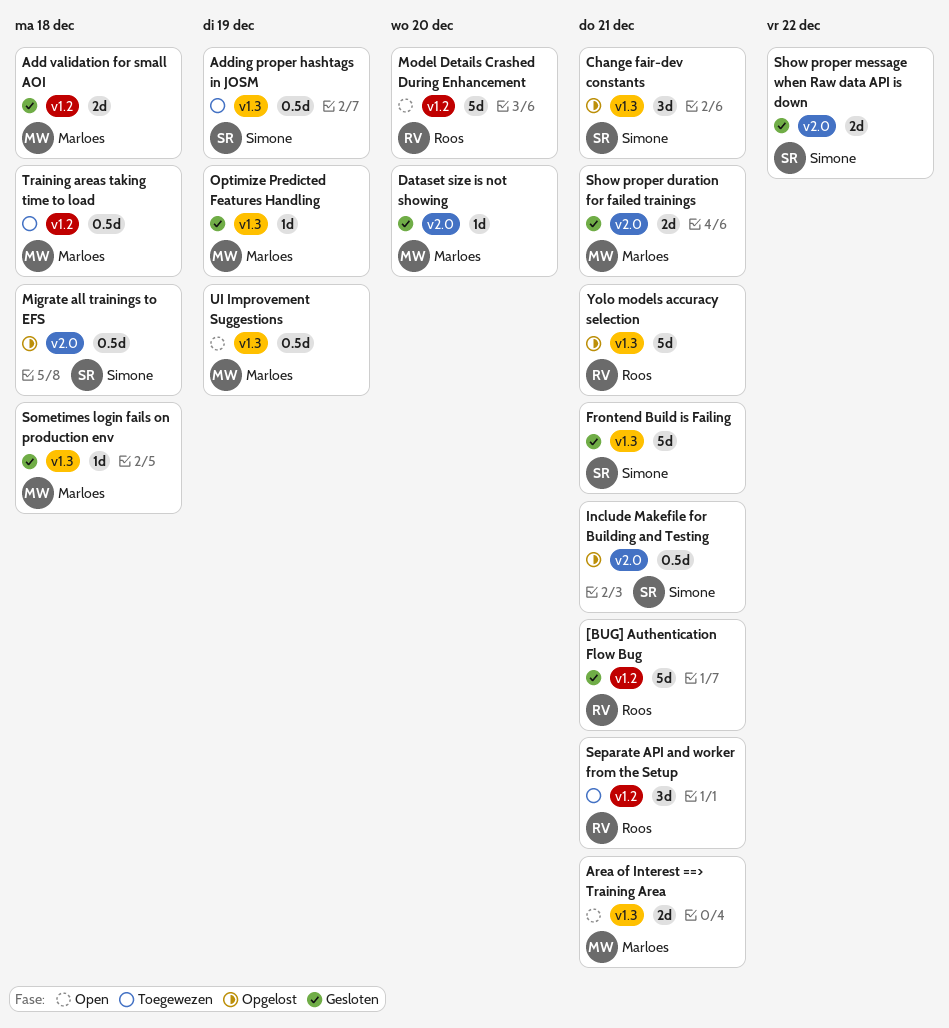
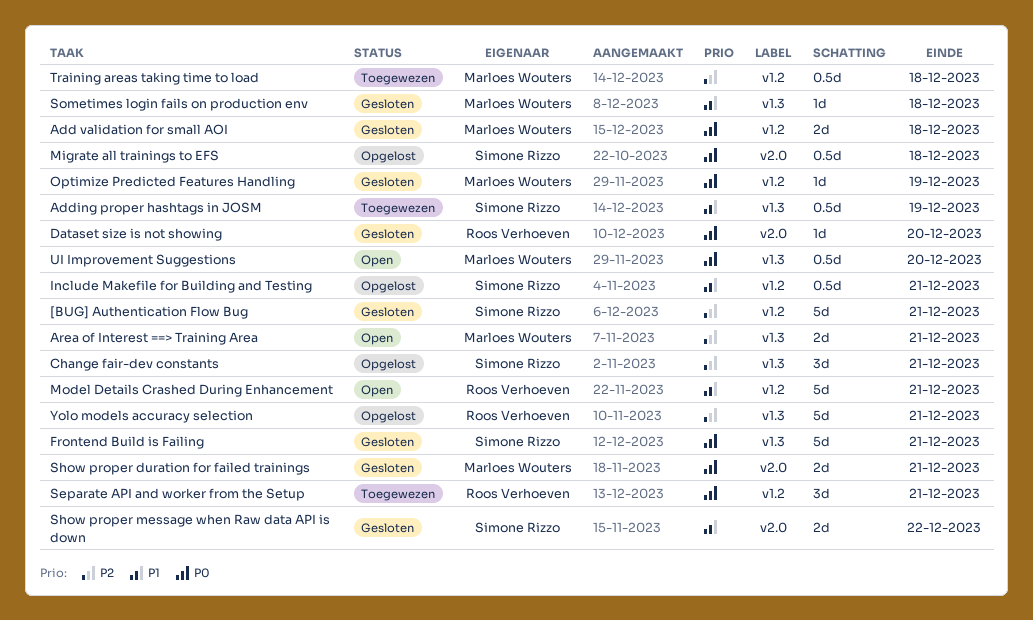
[BUG] Authentication Flow Bug, owner: Roos Verhoeven -> Simone Rizzo
Dataset size is not showing, owner: Marloes Wouters -> Roos Verhoeven
Include Makefile for Building and Testing, label: v2.0 -> v1.2
Model Details Crashed During Enhancement, due: Dec 20 -> Dec 21
Optimize Predicted Features Handling, label: v1.3 -> v1.2
UI Improvement Suggestions, due: Dec 19 -> Dec 20

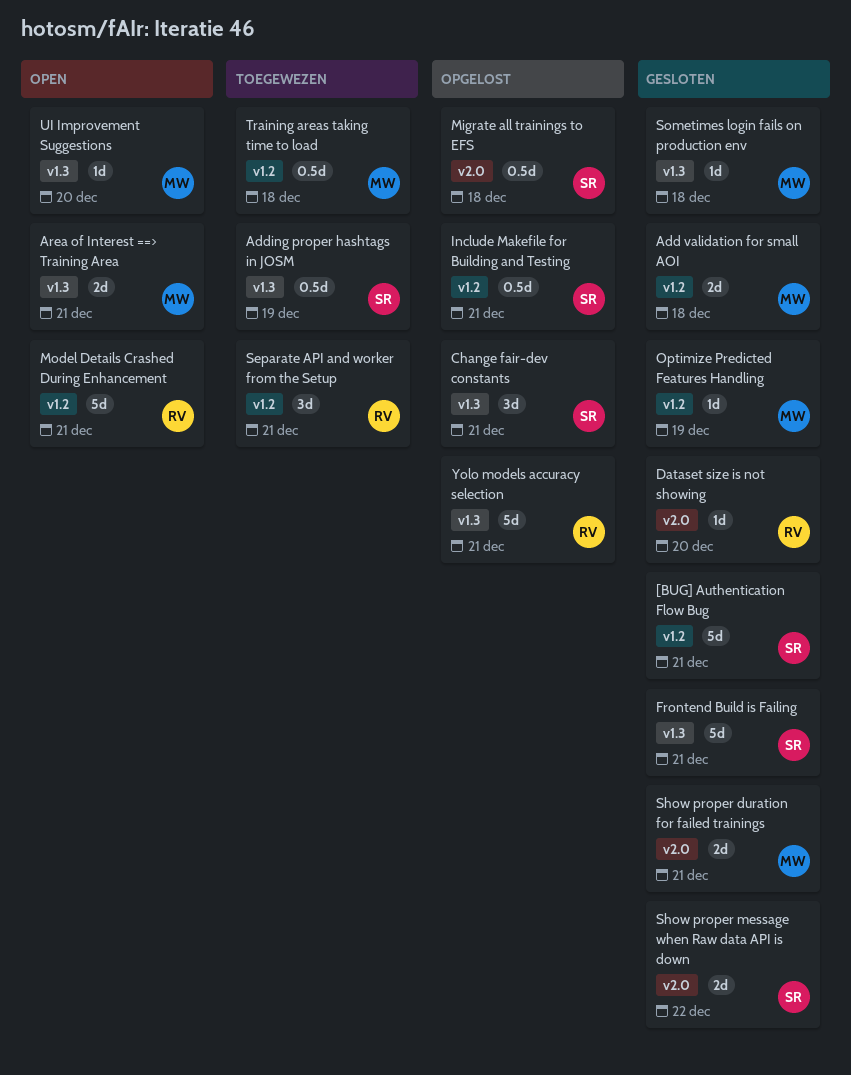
UI Improvement Suggestions, estimate: 0.5d -> 1d

